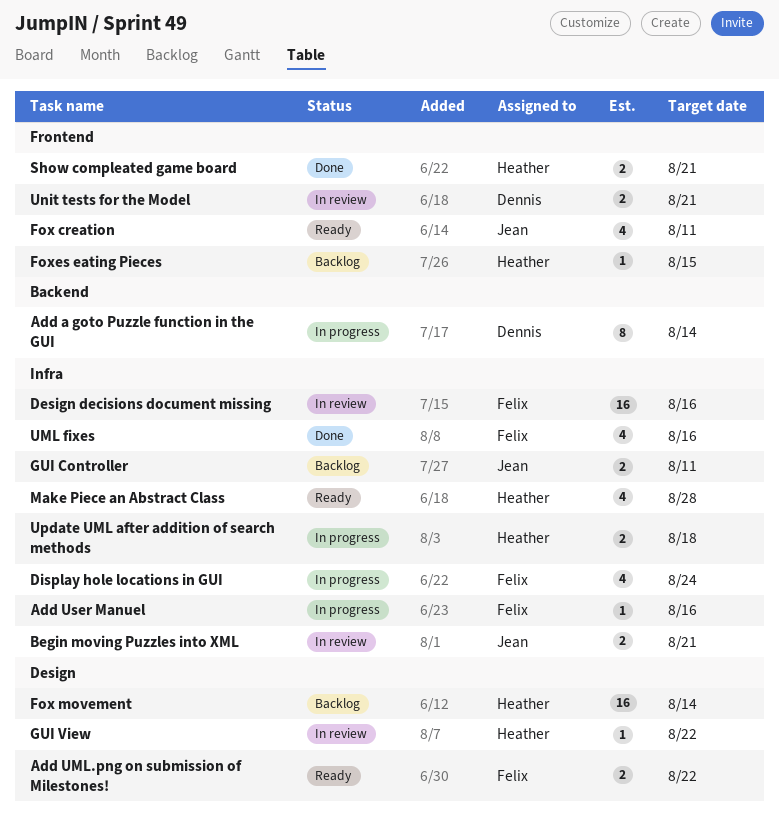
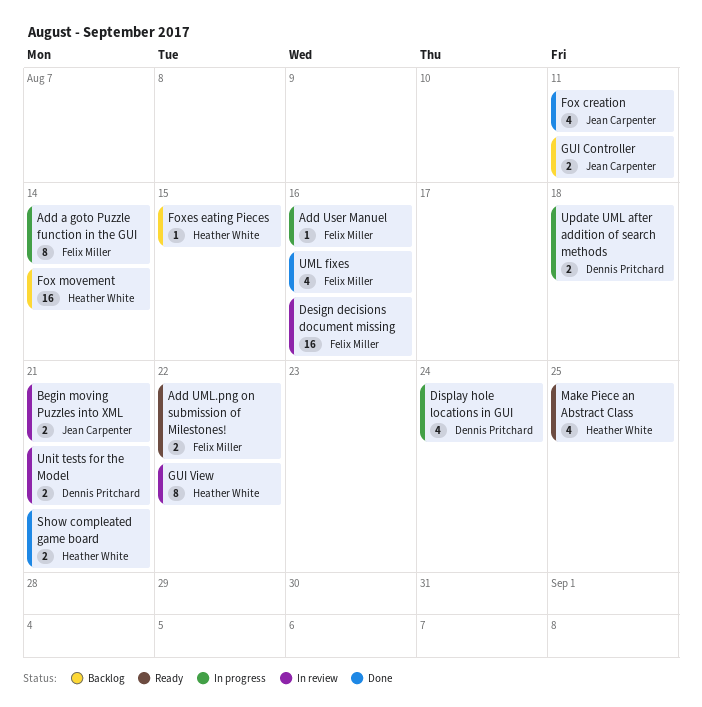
Add a goto Puzzle function in the GUI, owner: Dennis Pritchard -> Felix Miller
Display hole locations in GUI, owner: Felix Miller -> Dennis Pritchard
Fox creation, status: Ready -> Done
GUI View, estimate: 1 -> 8
Make Piece an Abstract Class, due: Aug 28 -> Aug 25
Update UML after addition of search methods, owner: Heather White -> Dennis Pritchard

